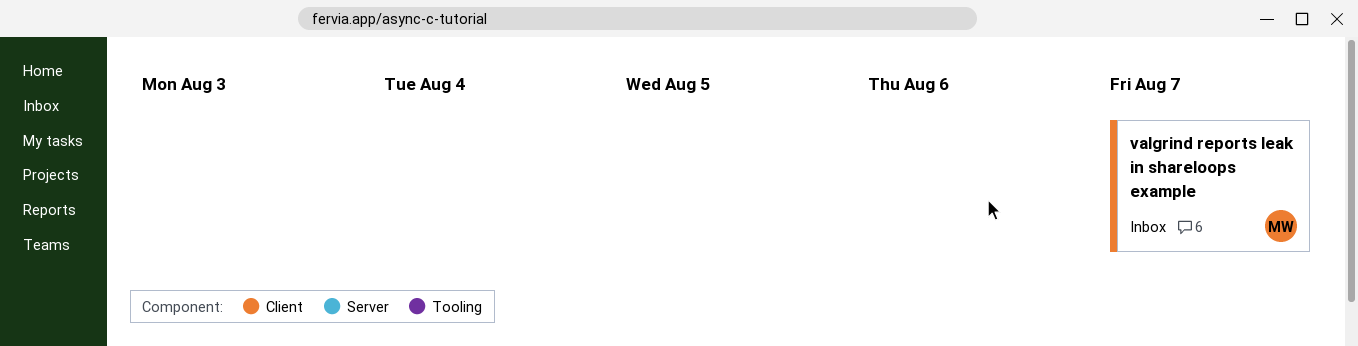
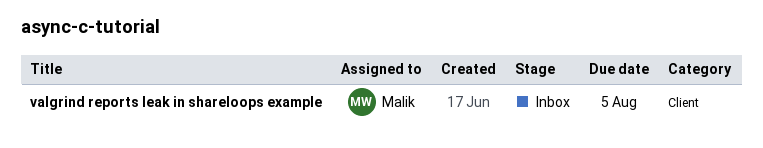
valgrind reports leak in shareloops example, due: Aug 7 -> Aug 5

